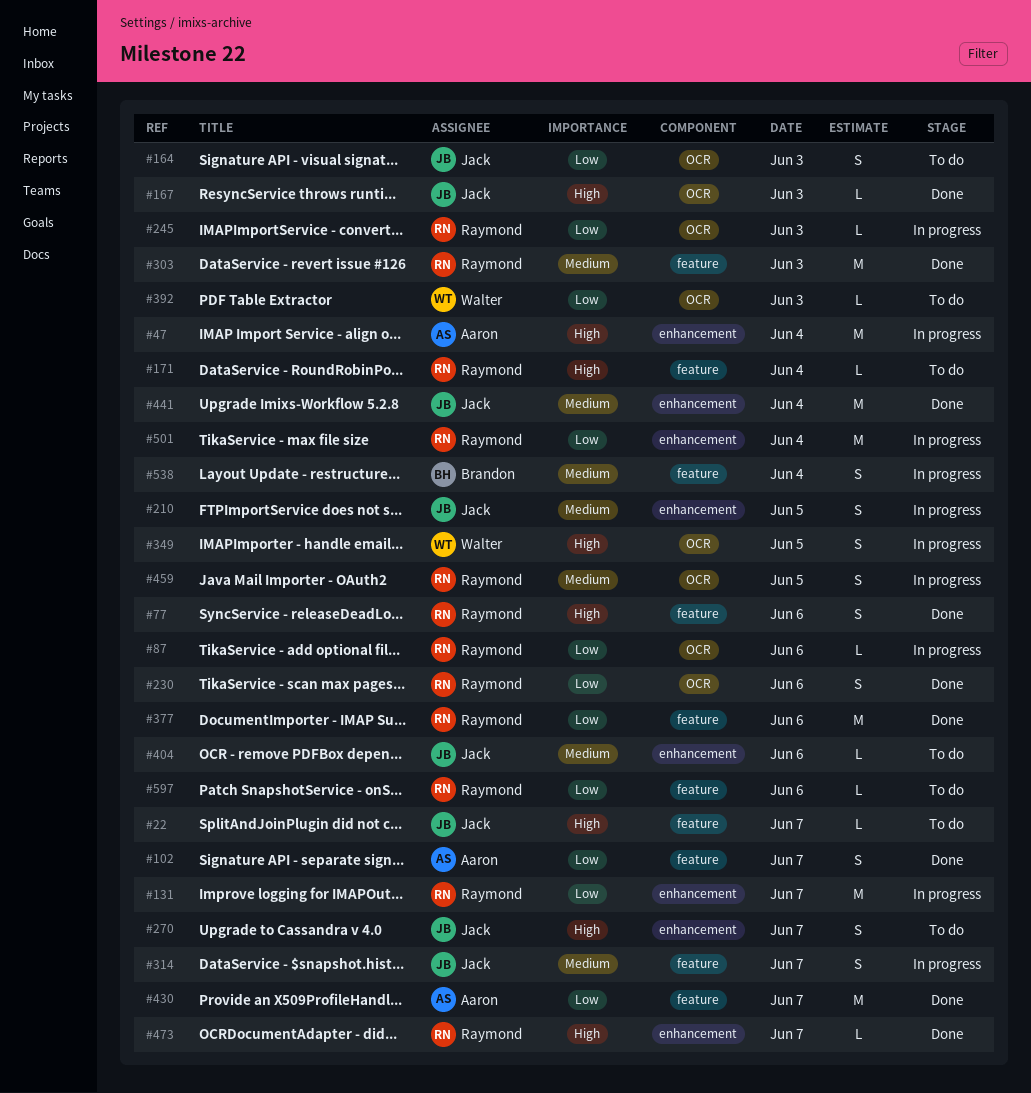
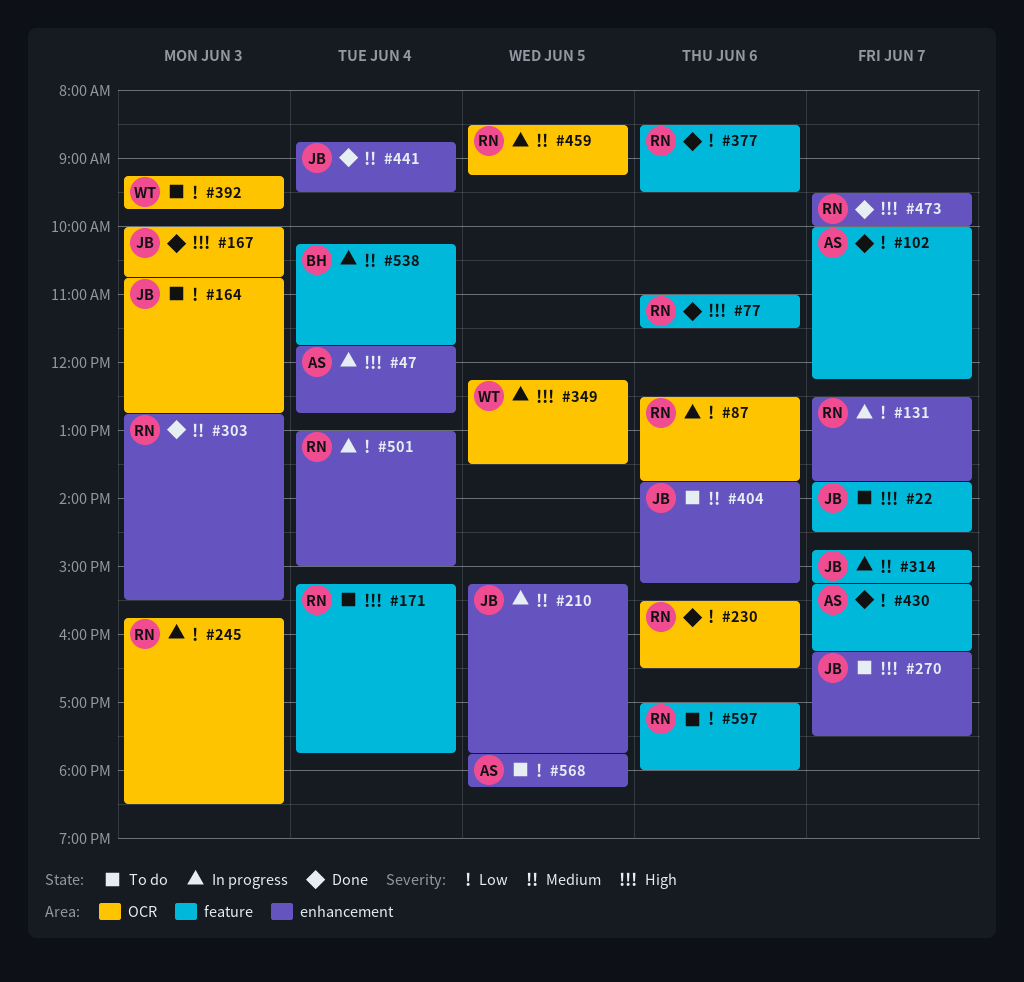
#303, label: feature -> enhancement
#568: none -> present

